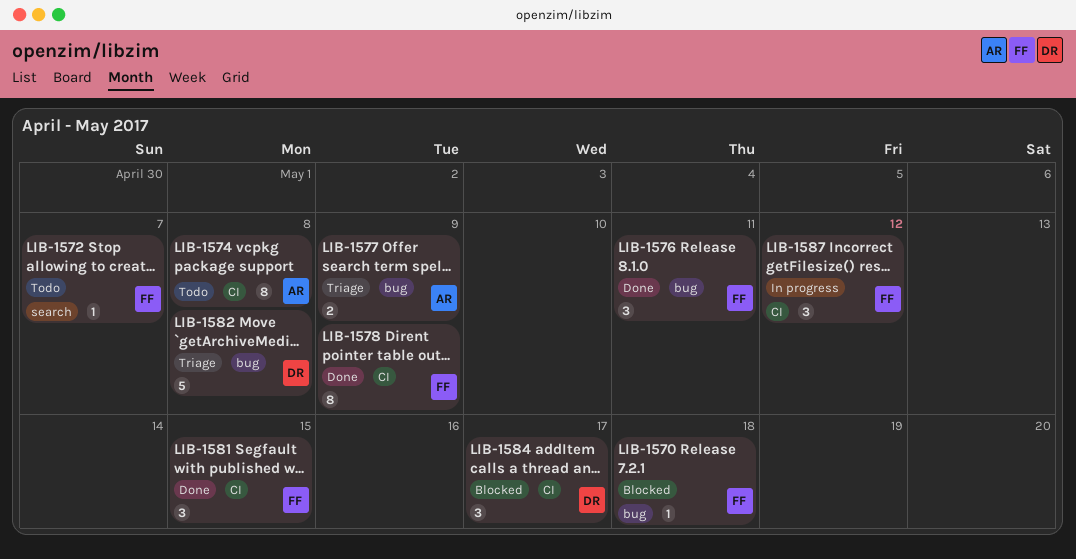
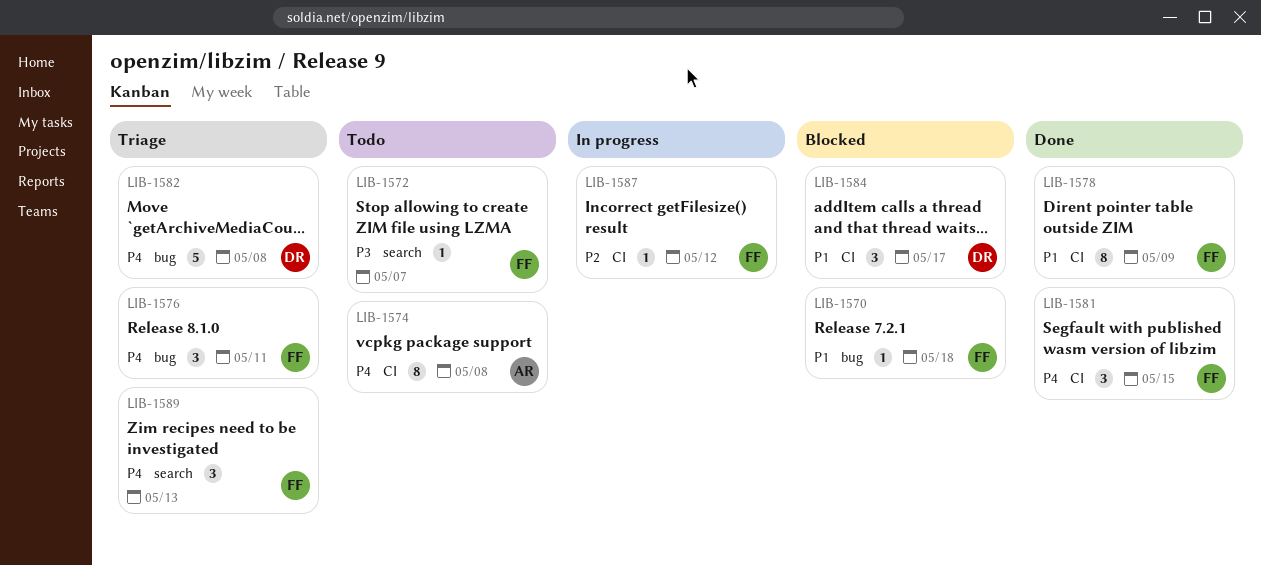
LIB-1576, status: Done -> Triage
LIB-1577: present -> none
LIB-1587, estimate: 3 -> 1
LIB-1589: none -> present

